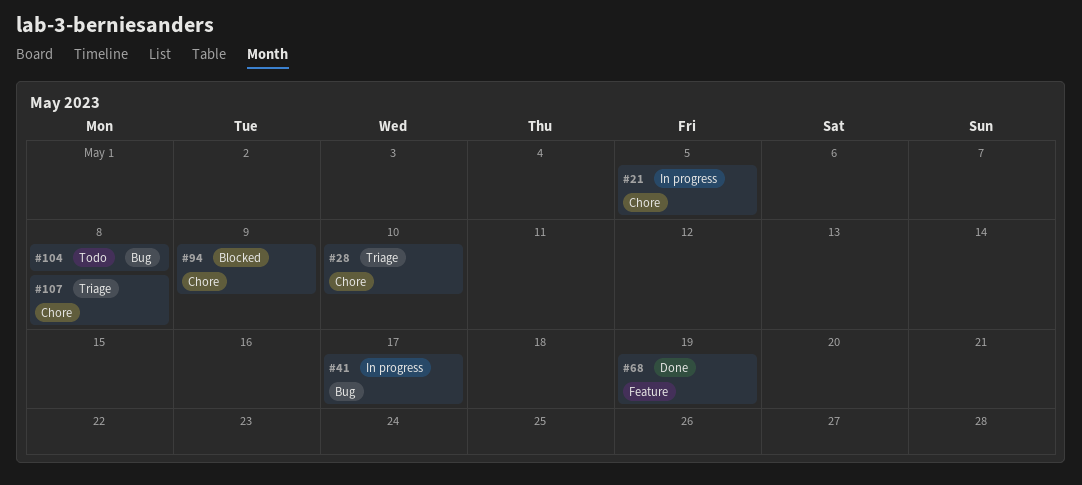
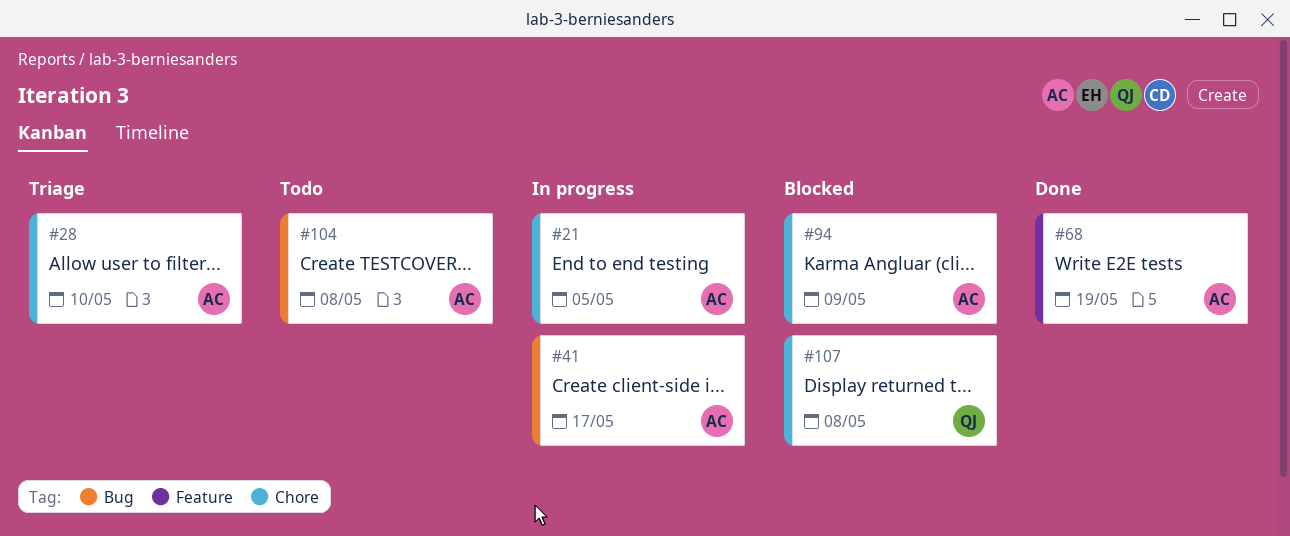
#107, status: Triage -> Blocked

